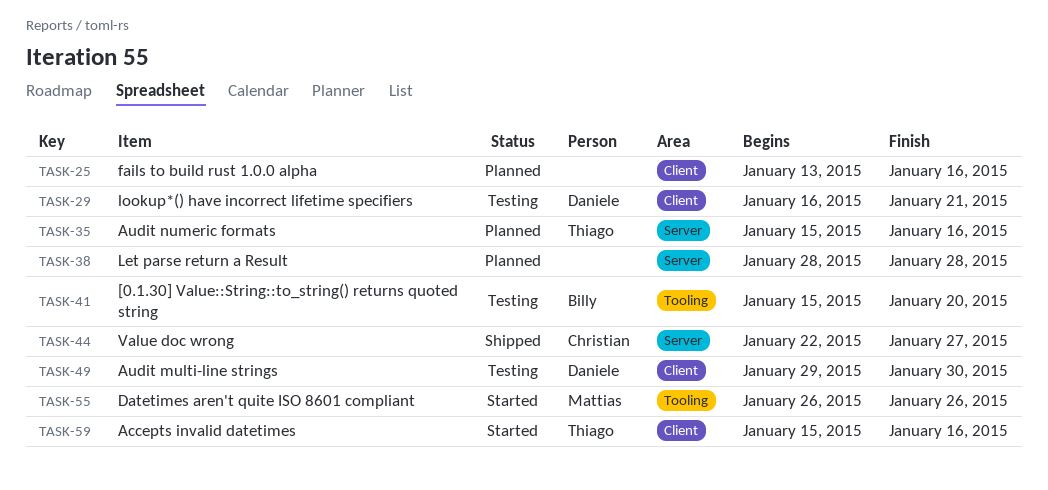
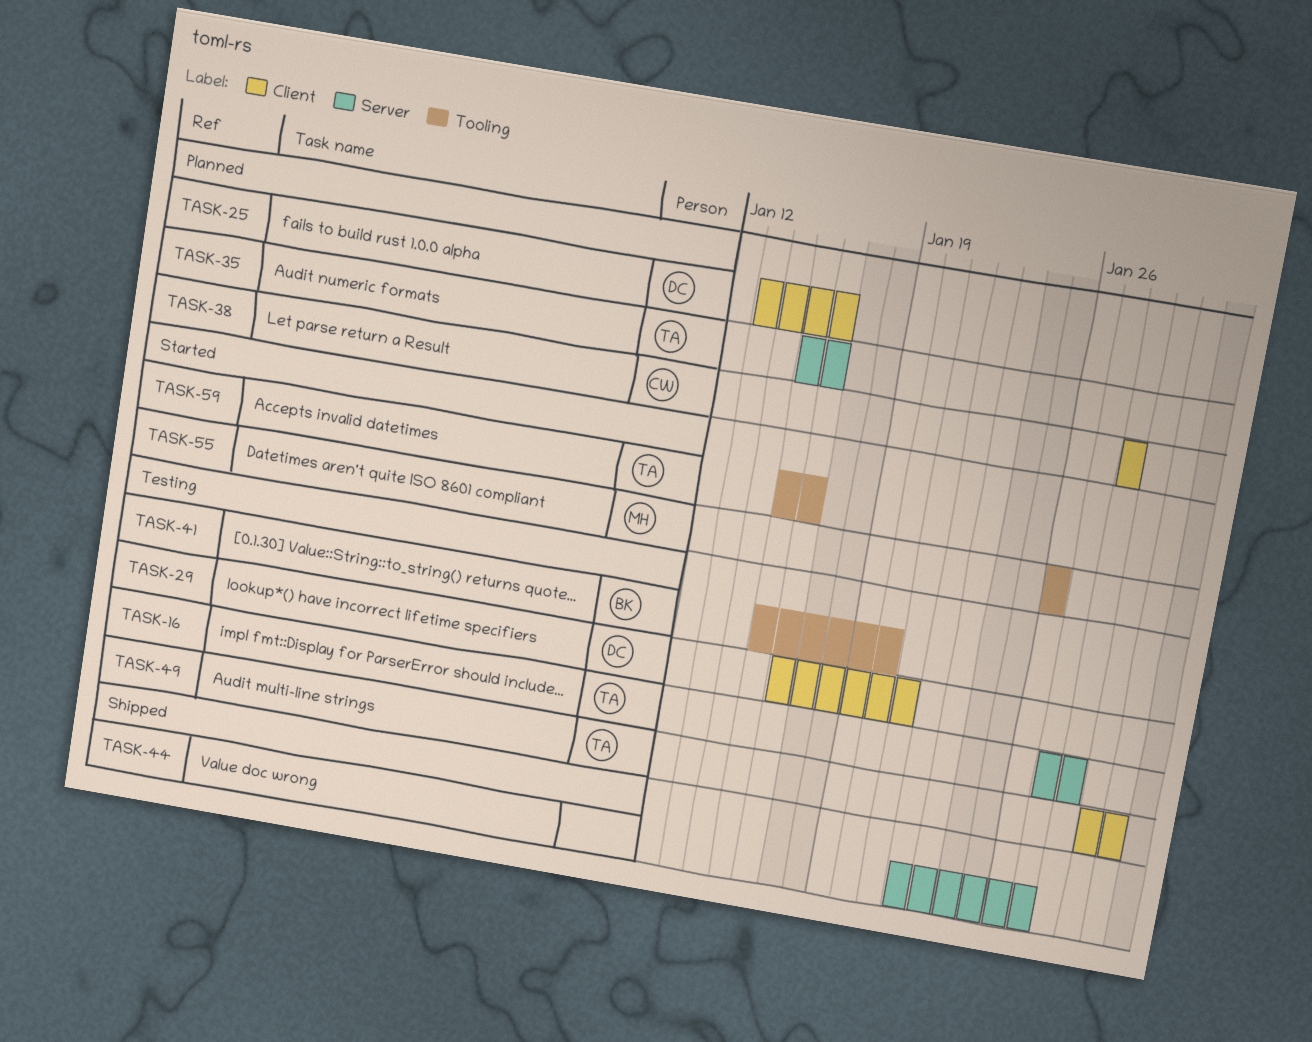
TASK-16: none -> present
TASK-25, owner: none -> Daniele
TASK-38, owner: none -> Christian
TASK-38, label: Server -> Client
TASK-44, owner: Christian -> none
TASK-49, owner: Daniele -> Thiago
TASK-59, label: Client -> Tooling

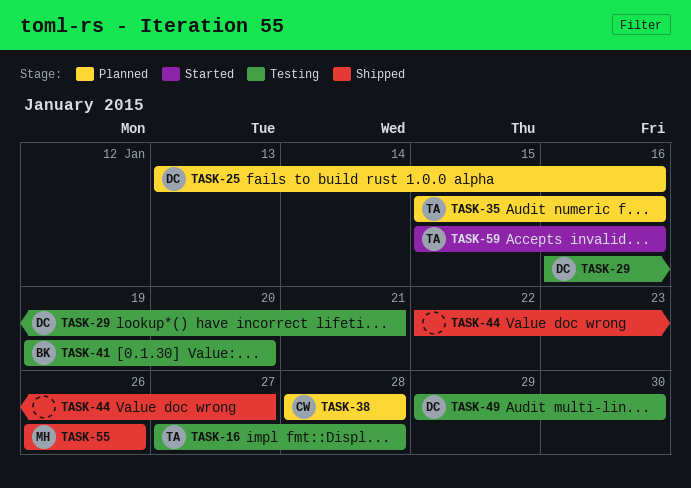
TASK-41, start: Jan 15 -> Jan 19
TASK-49, owner: TA -> DC
TASK-55, status: Started -> Shipped

